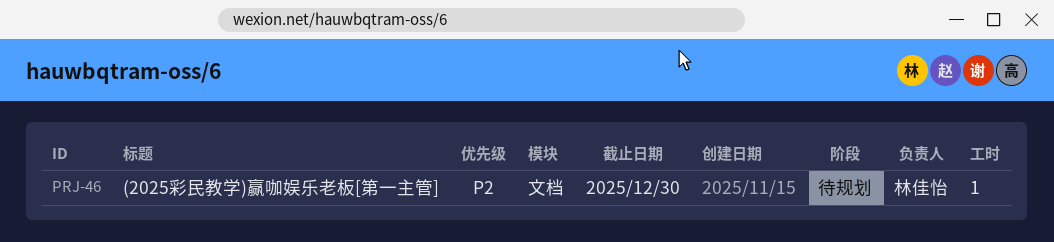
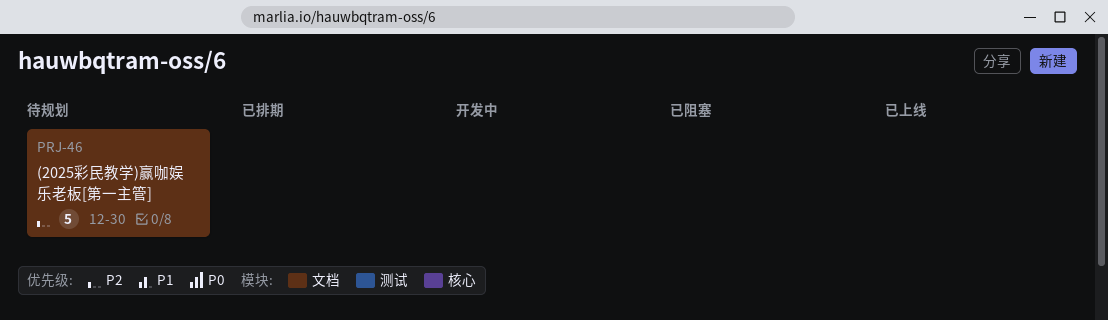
PRJ-46, estimate: 1 -> 5

